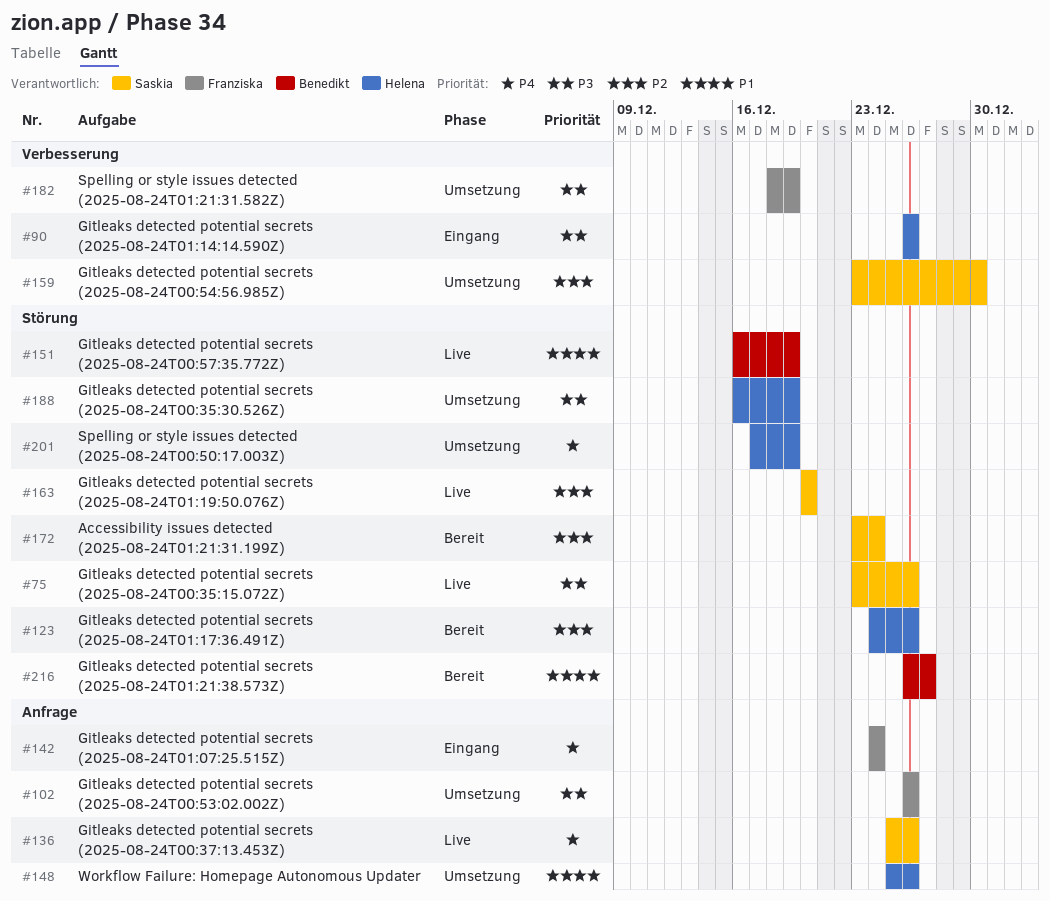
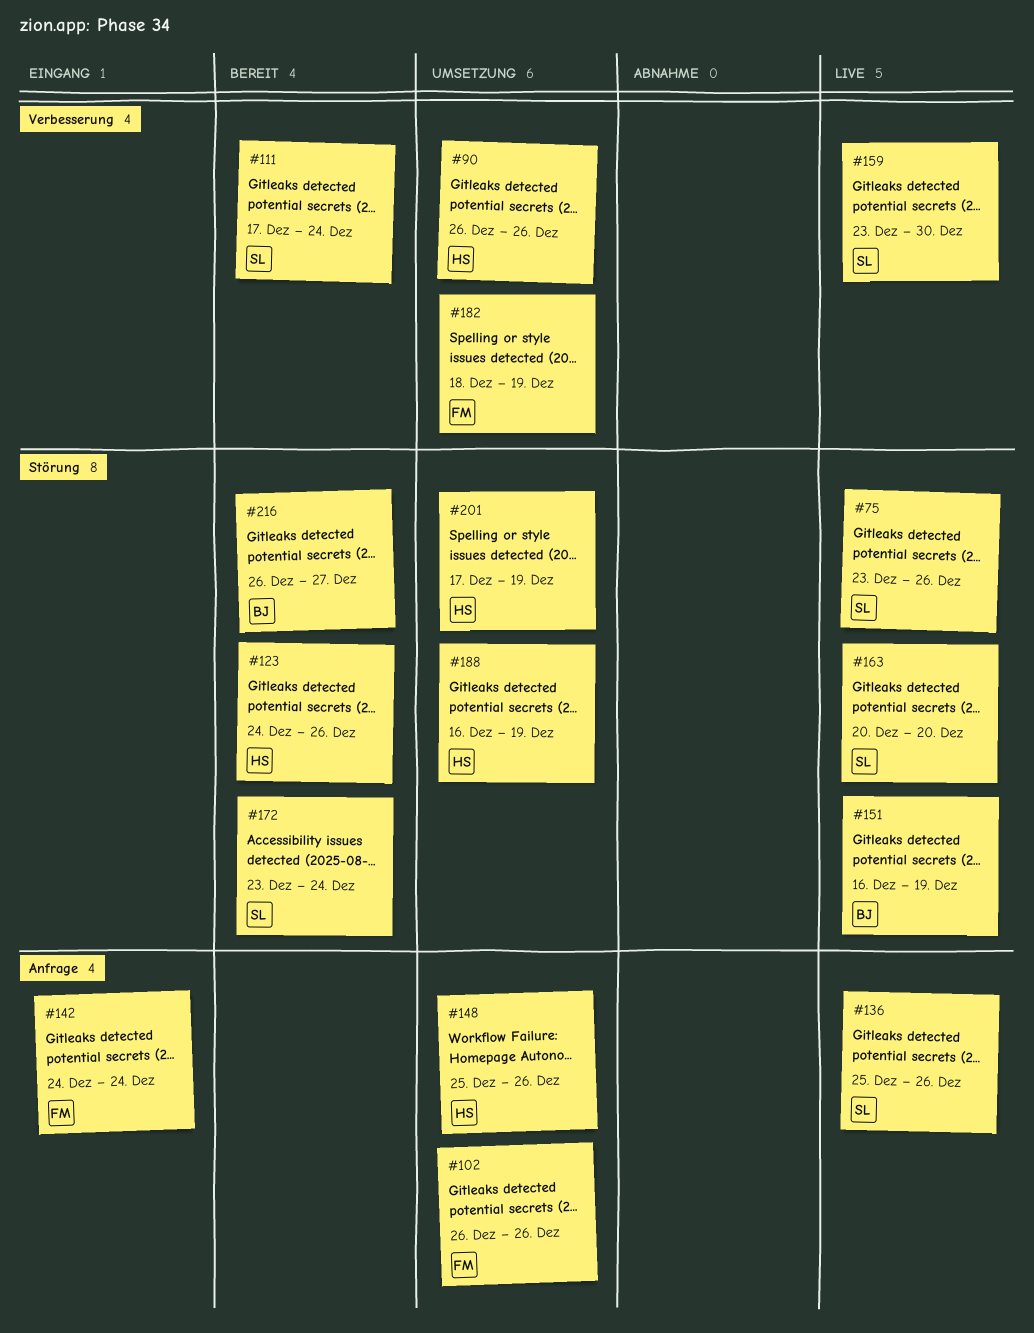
#90, status: Eingang -> Umsetzung
#111: none -> present
#159, status: Umsetzung -> Live

